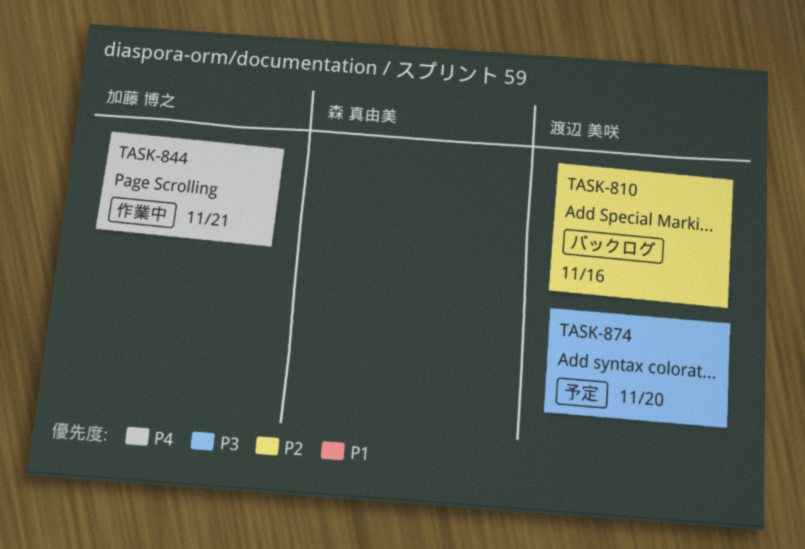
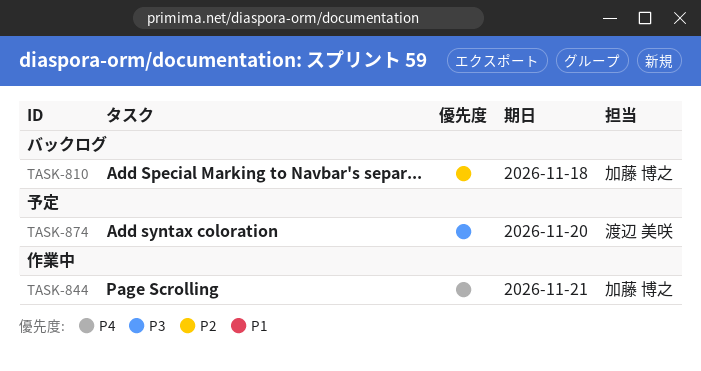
TASK-810, owner: 渡辺 美咲 -> 加藤 博之
TASK-810, due: Nov 16 -> Nov 18

